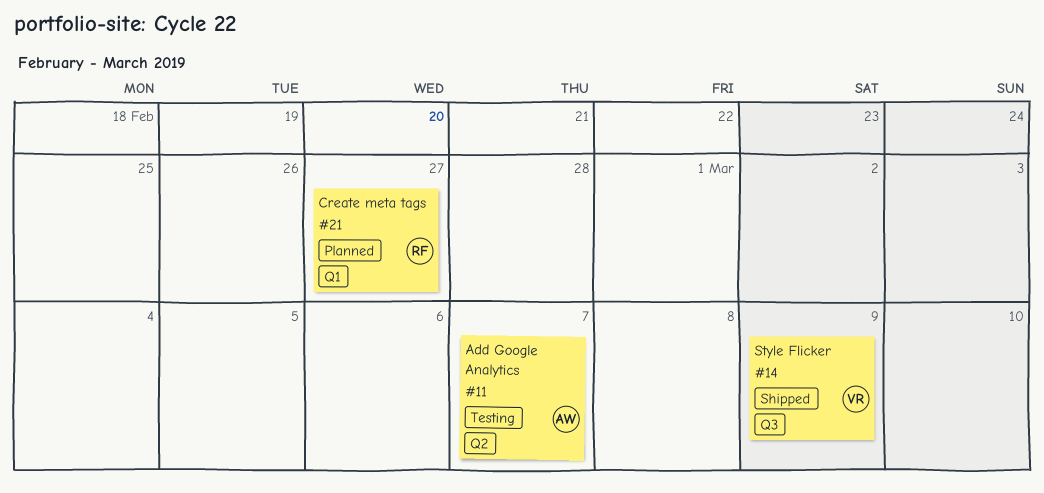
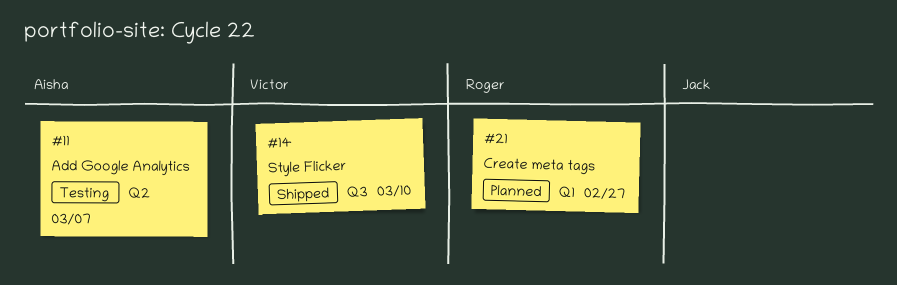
#14, due: Mar 9 -> Mar 10

